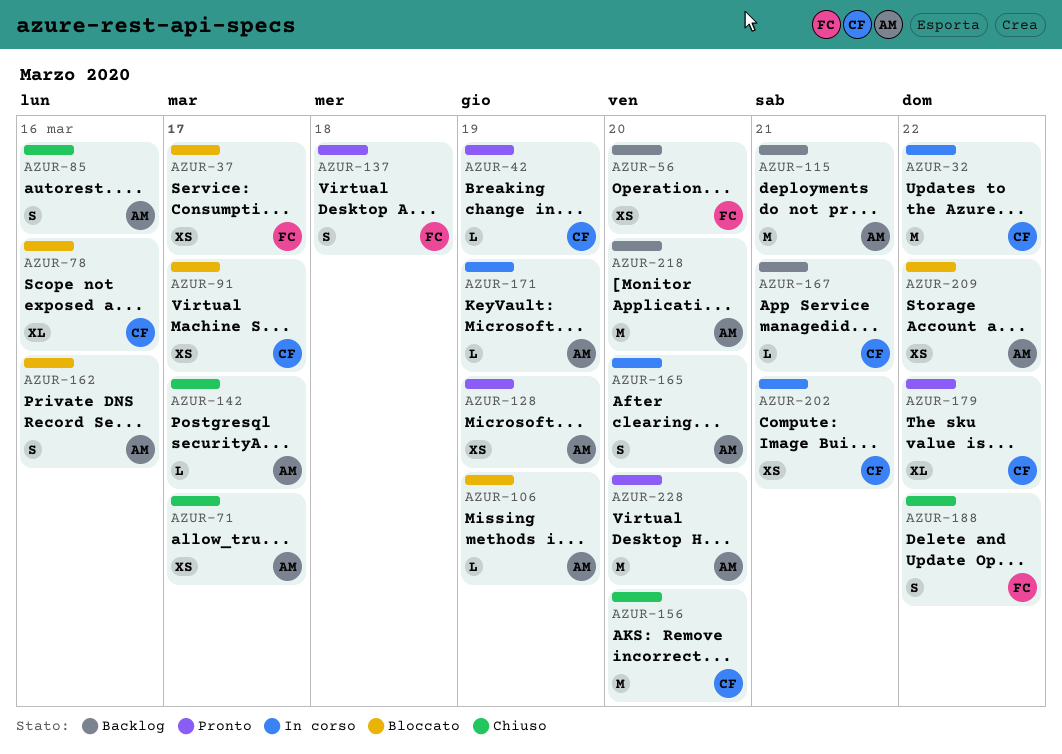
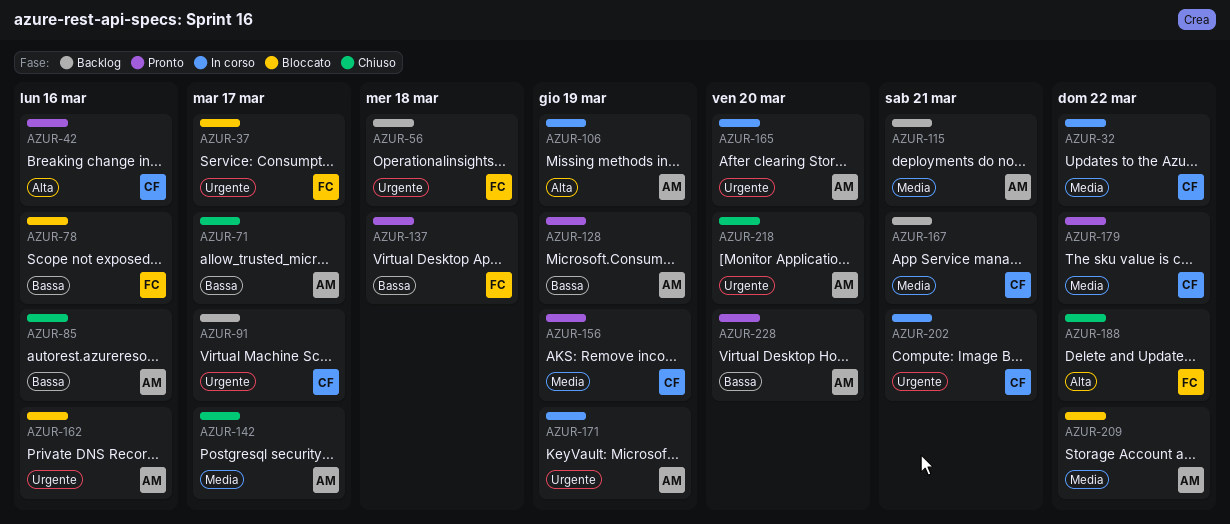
AZUR-42, due: Mar 19 -> Mar 16
AZUR-56, due: Mar 20 -> Mar 18
AZUR-78, owner: CF -> FC
AZUR-91, status: Bloccato -> Backlog
AZUR-106, status: Bloccato -> In corso
AZUR-156, status: Chiuso -> Pronto
AZUR-156, due: Mar 20 -> Mar 19
AZUR-218, status: Backlog -> Chiuso

